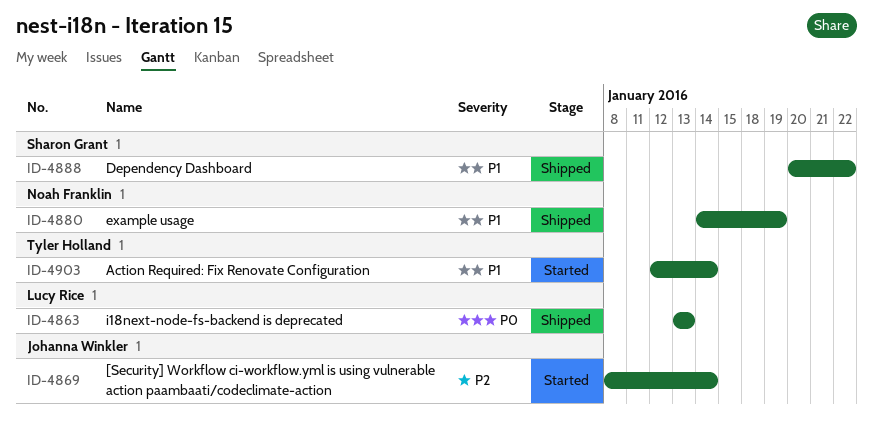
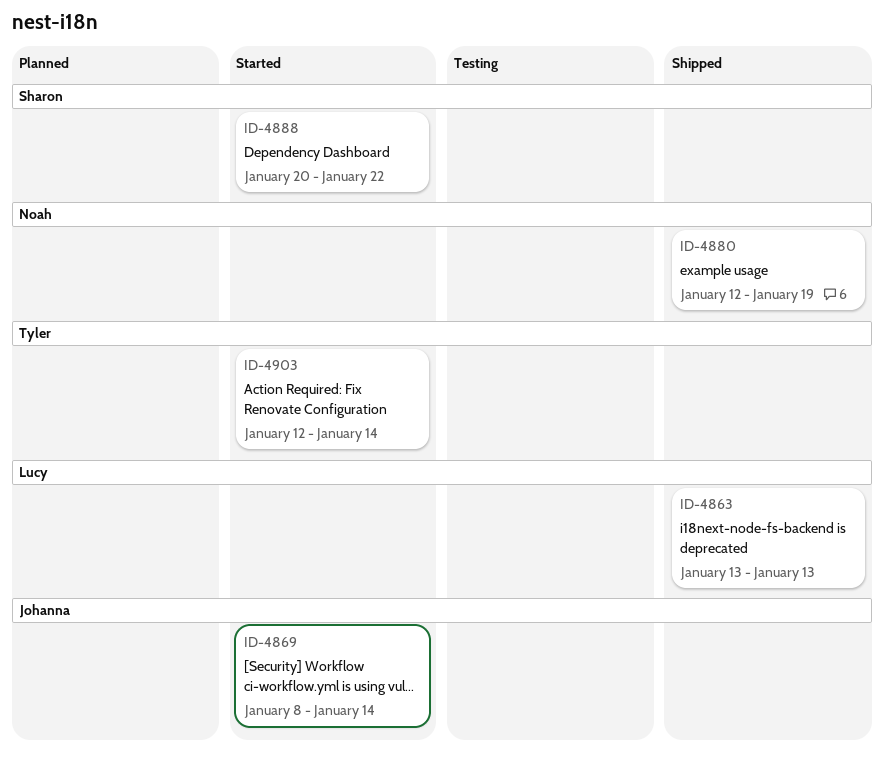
ID-4880, start: Jan 14 -> Jan 12
ID-4888, status: Shipped -> Started

